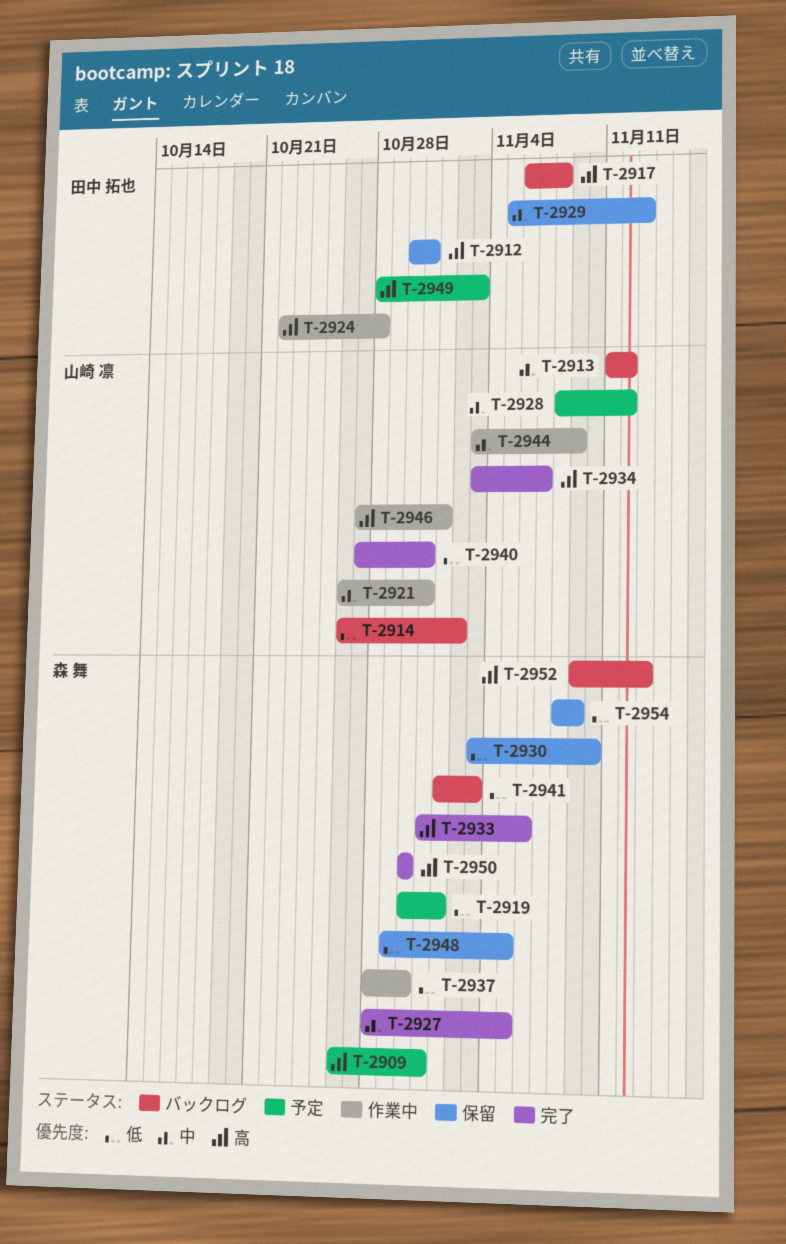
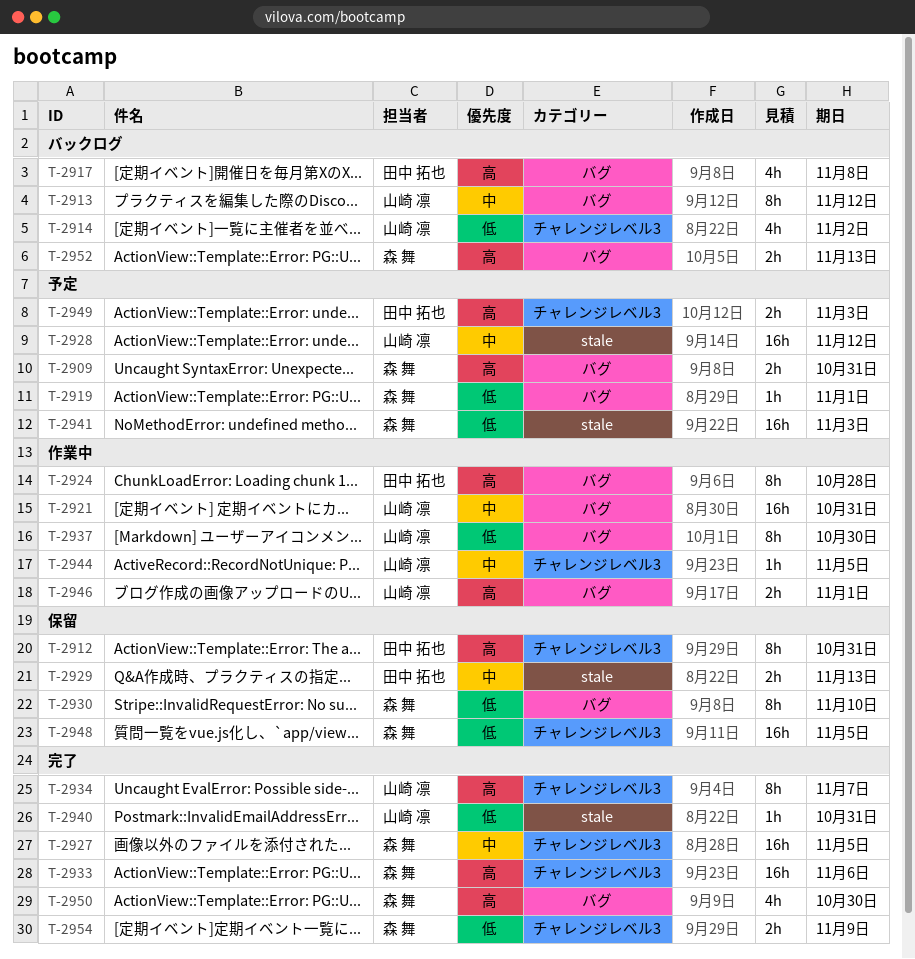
T-2937, owner: 森 舞 -> 山崎 凛
T-2941, status: バックログ -> 予定
T-2944, due: Nov 9 -> Nov 5
T-2954, status: 保留 -> 完了

